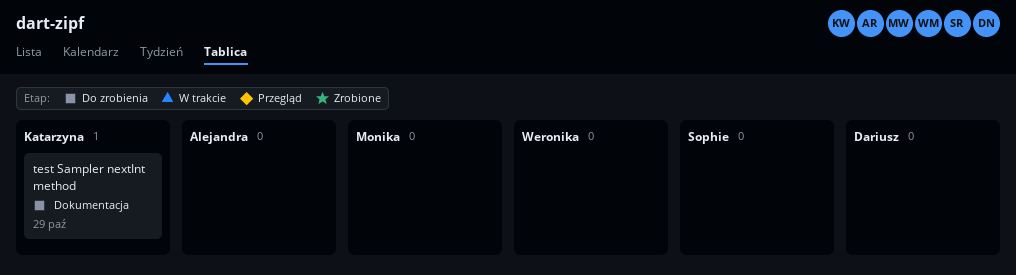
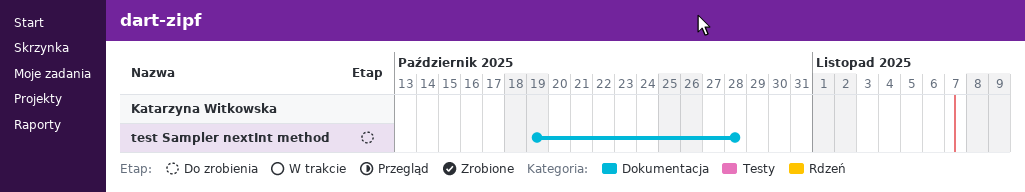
test Sampler nextInt method, due: Oct 29 -> Oct 28

